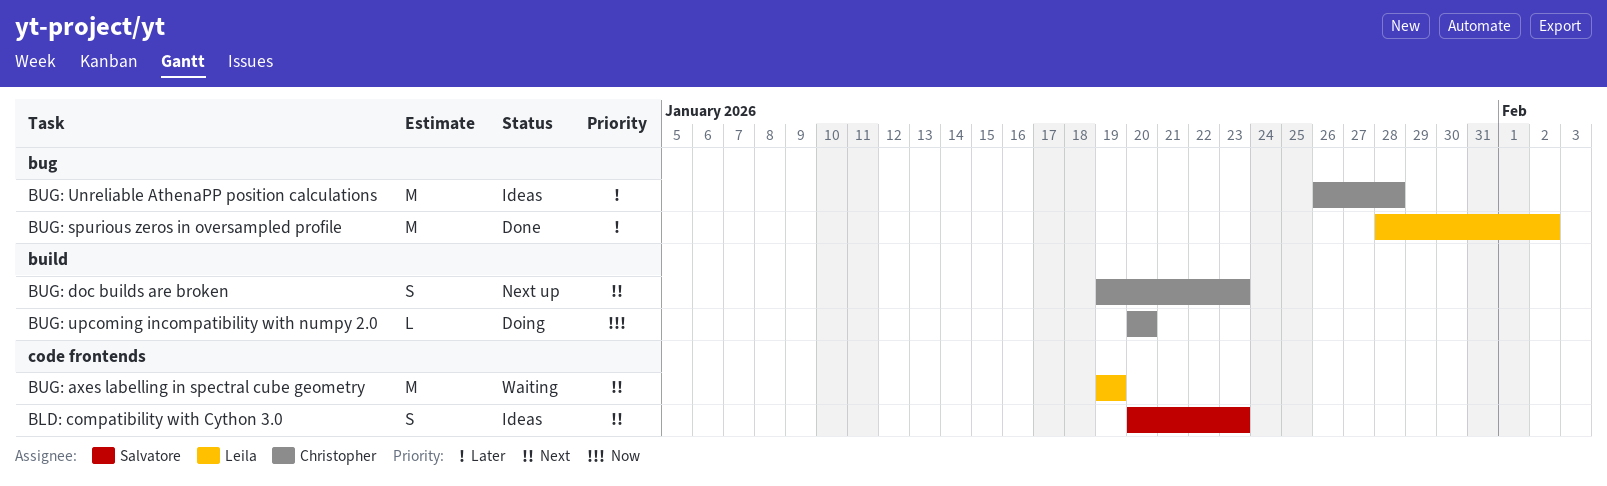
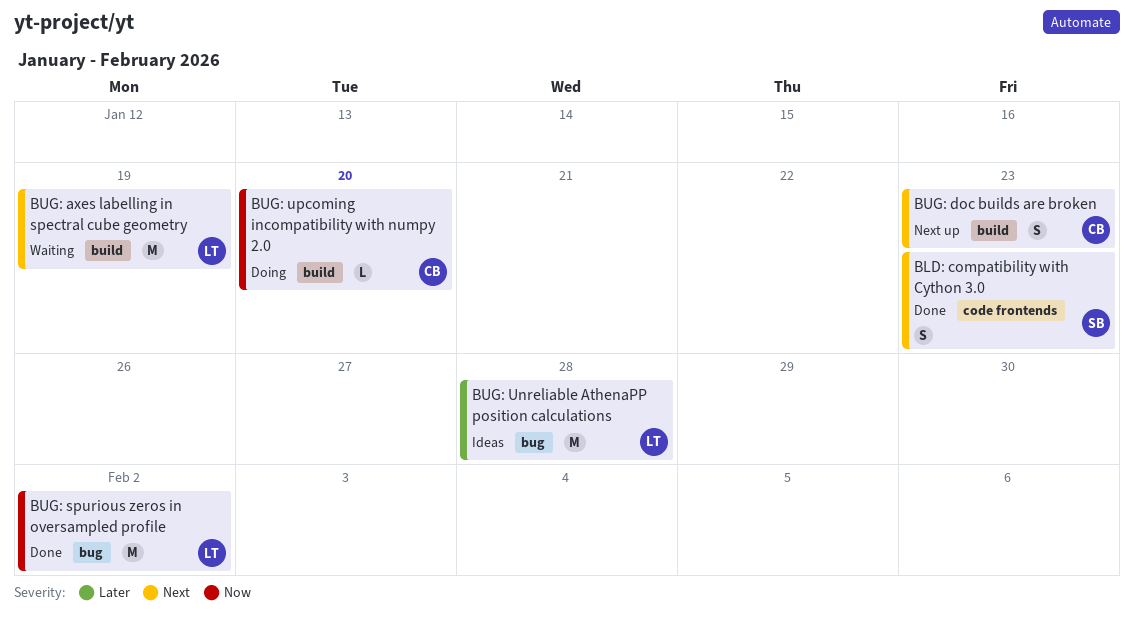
BLD: compatibility with Cython 3.0, status: Ideas -> Done
BUG: axes labelling in spectral cube geometry, label: code frontends -> build
BUG: spurious zeros in oversampled profile, priority: Later -> Now
BUG: Unreliable AthenaPP position calculations, owner: Christopher -> Leila

